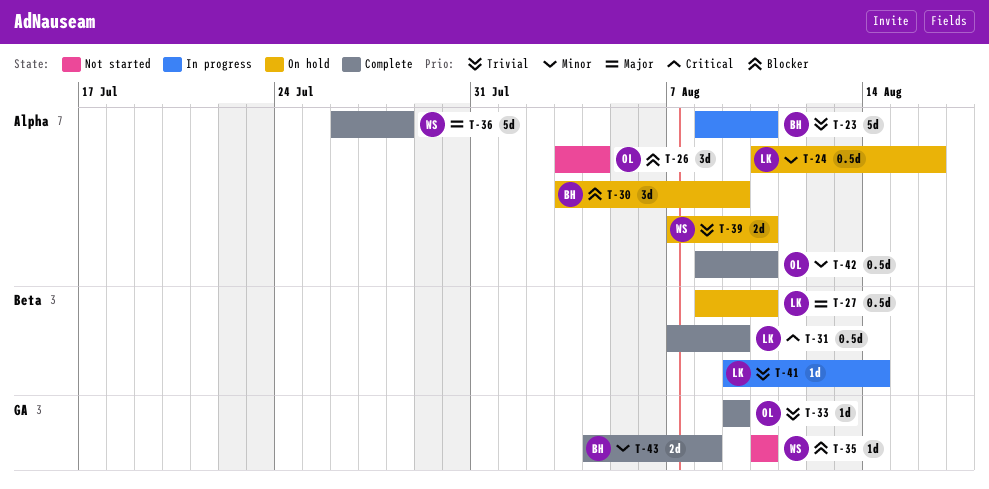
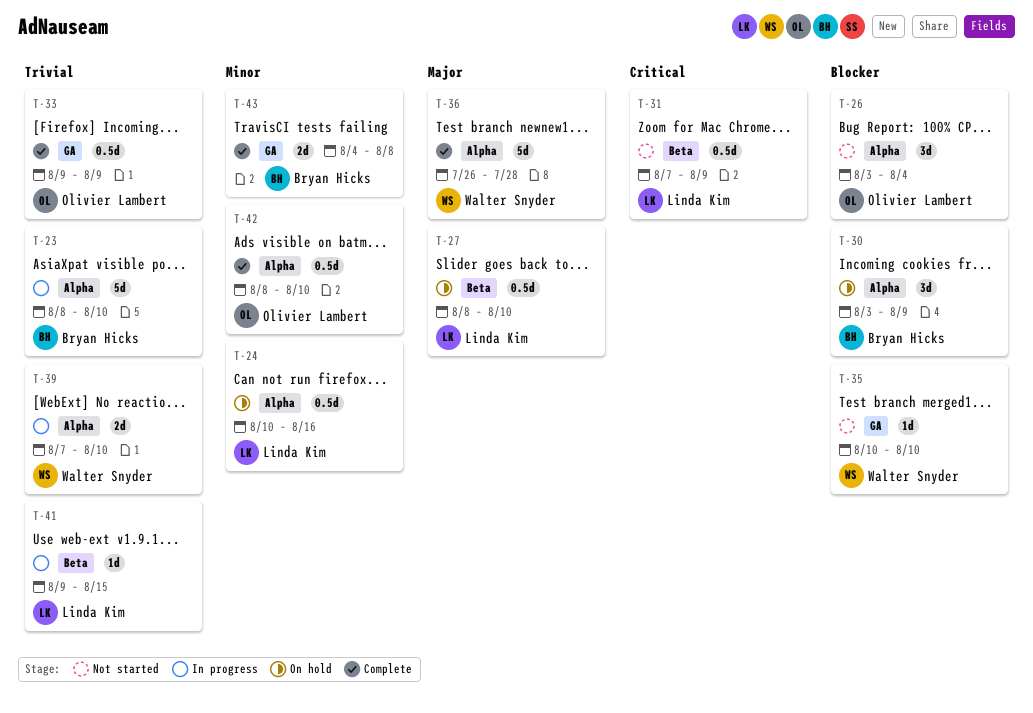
T-31, status: Complete -> Not started
T-33, estimate: 1d -> 0.5d
T-39, status: On hold -> In progress
T-41, due: Aug 14 -> Aug 15

